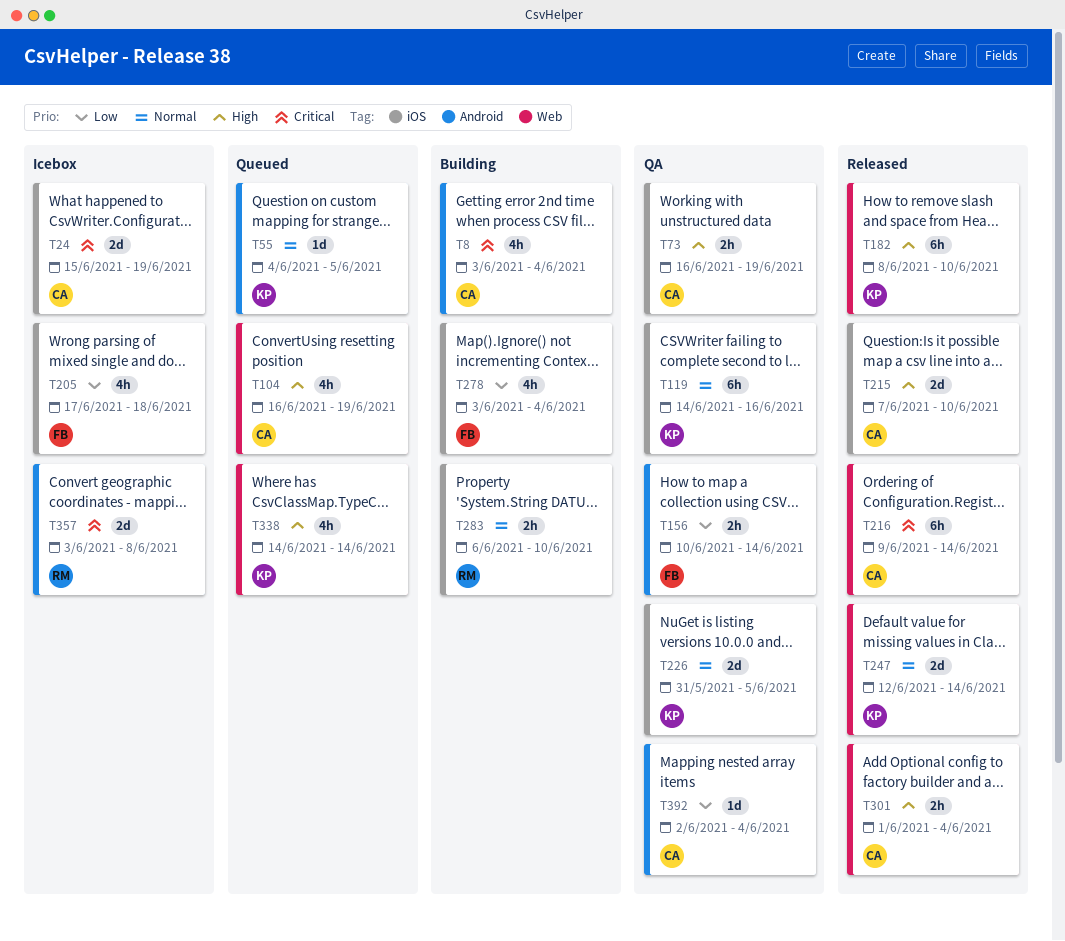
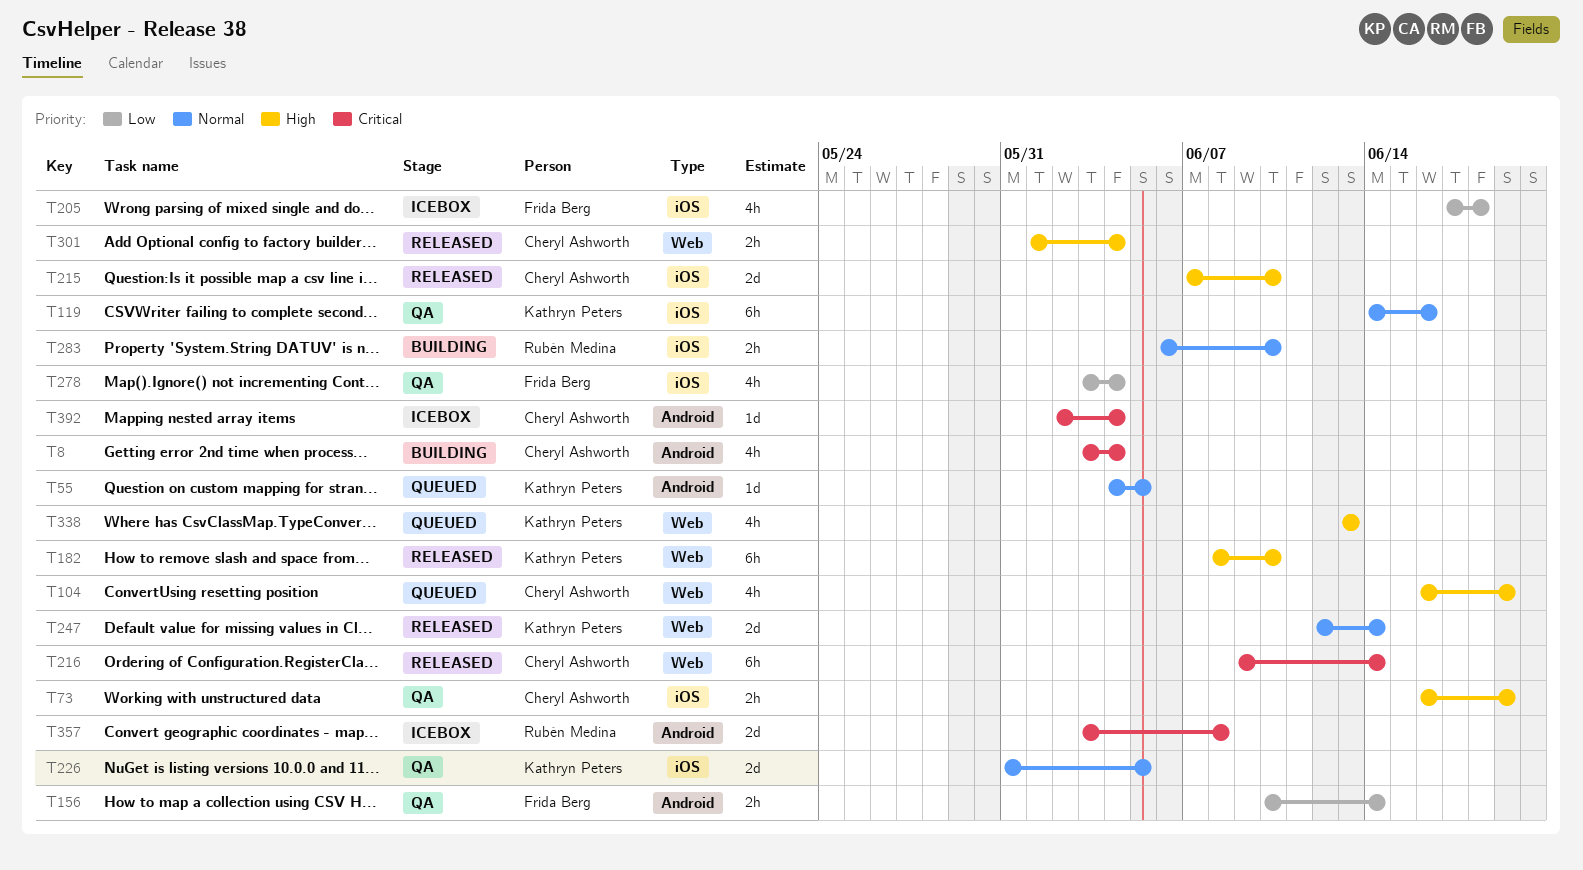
T24: present -> none
T278, status: Building -> QA
T338, start: Jun 14 -> Jun 13
T338, due: Jun 14 -> Jun 13
T392, status: QA -> Icebox
T392, priority: Low -> Critical

